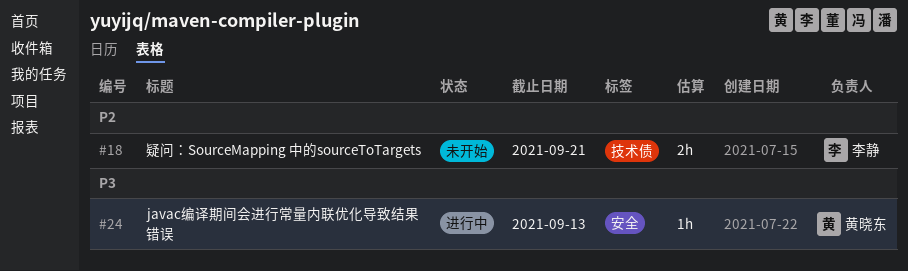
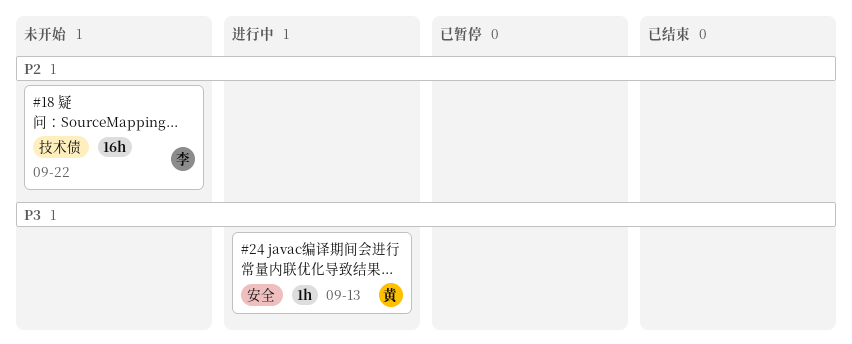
#18, estimate: 2h -> 16h
#18, due: Sep 21 -> Sep 22

